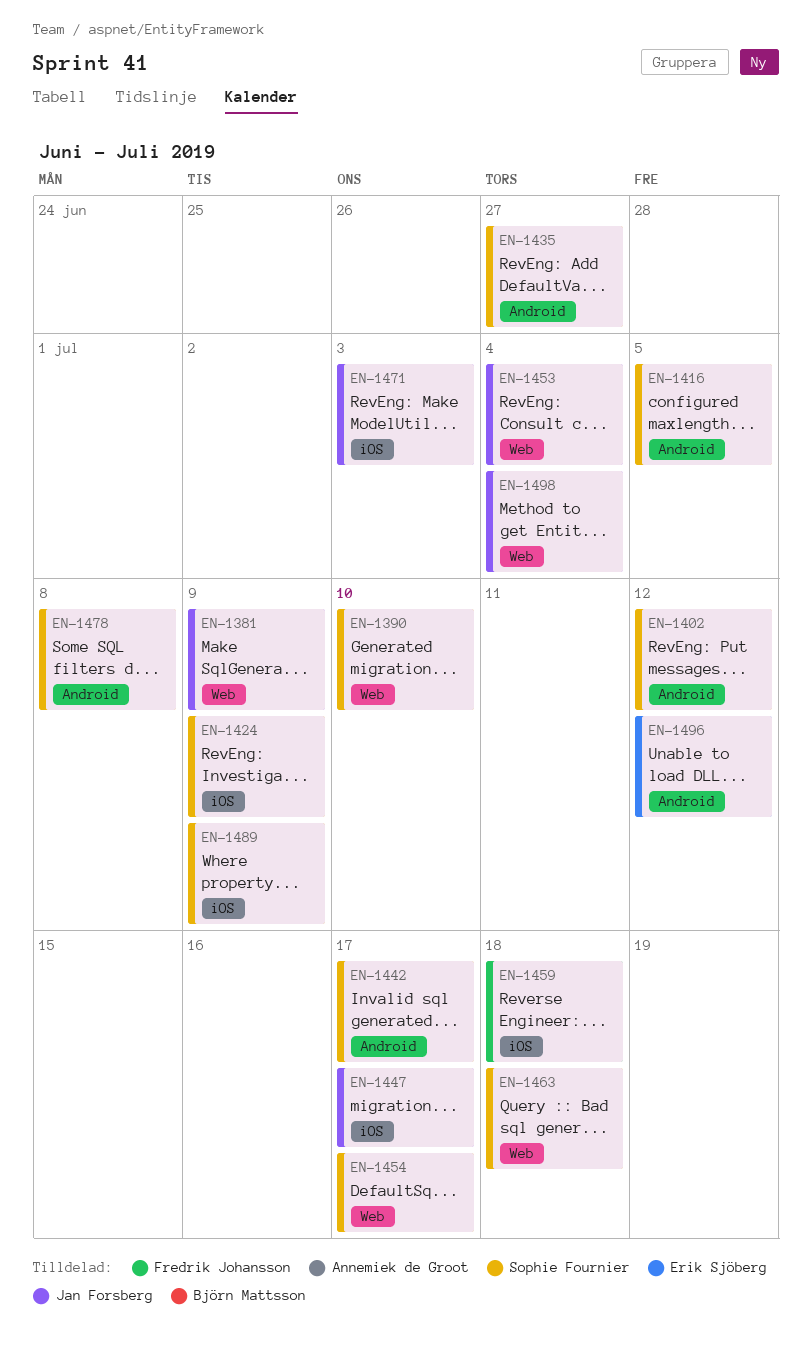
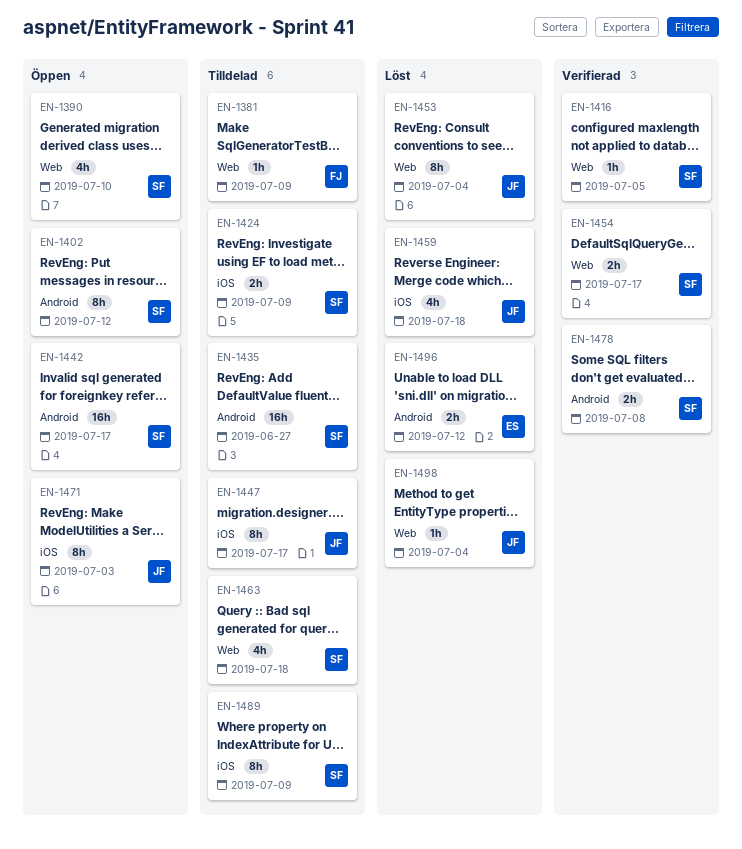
EN-1381, owner: Jan Forsberg -> Fredrik Johansson
EN-1416, label: Android -> Web
EN-1459, owner: Fredrik Johansson -> Jan Forsberg

